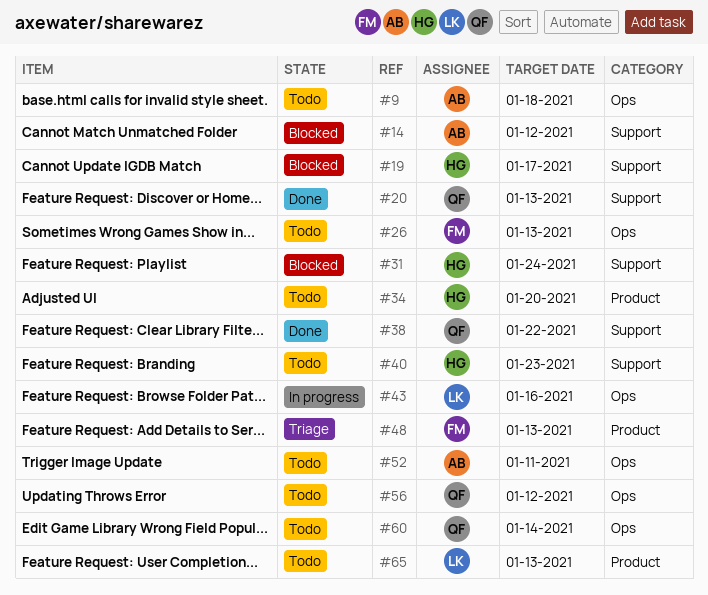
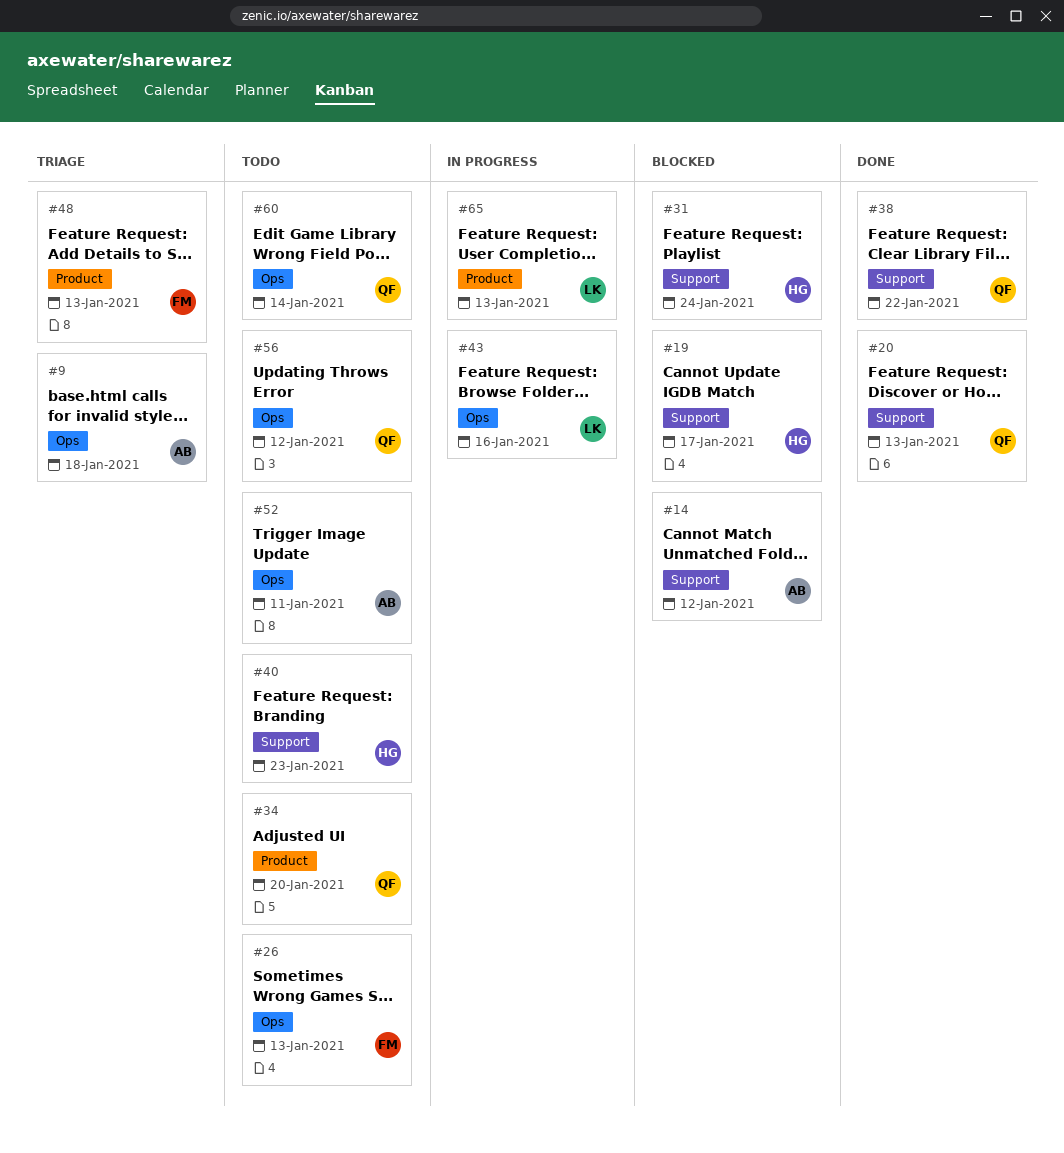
#9, status: Todo -> Triage
#34, owner: HG -> QF
#65, status: Todo -> In progress

